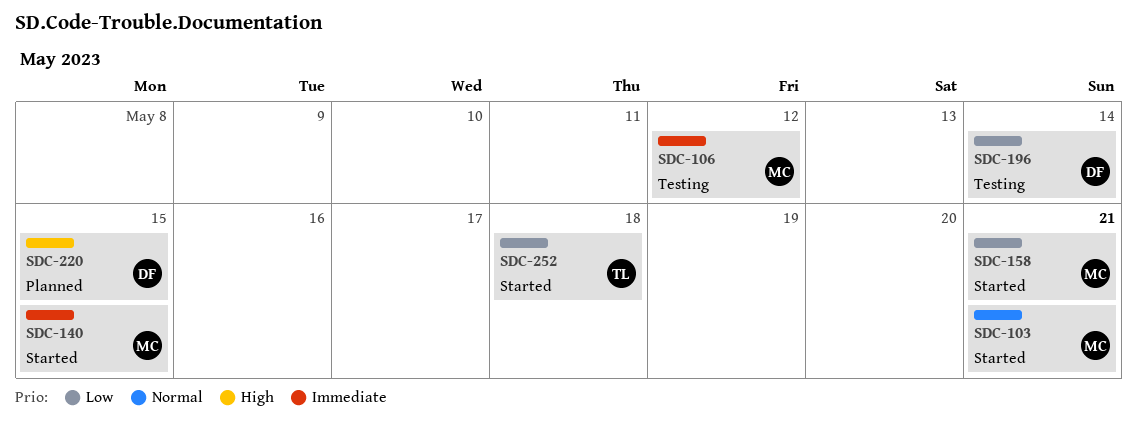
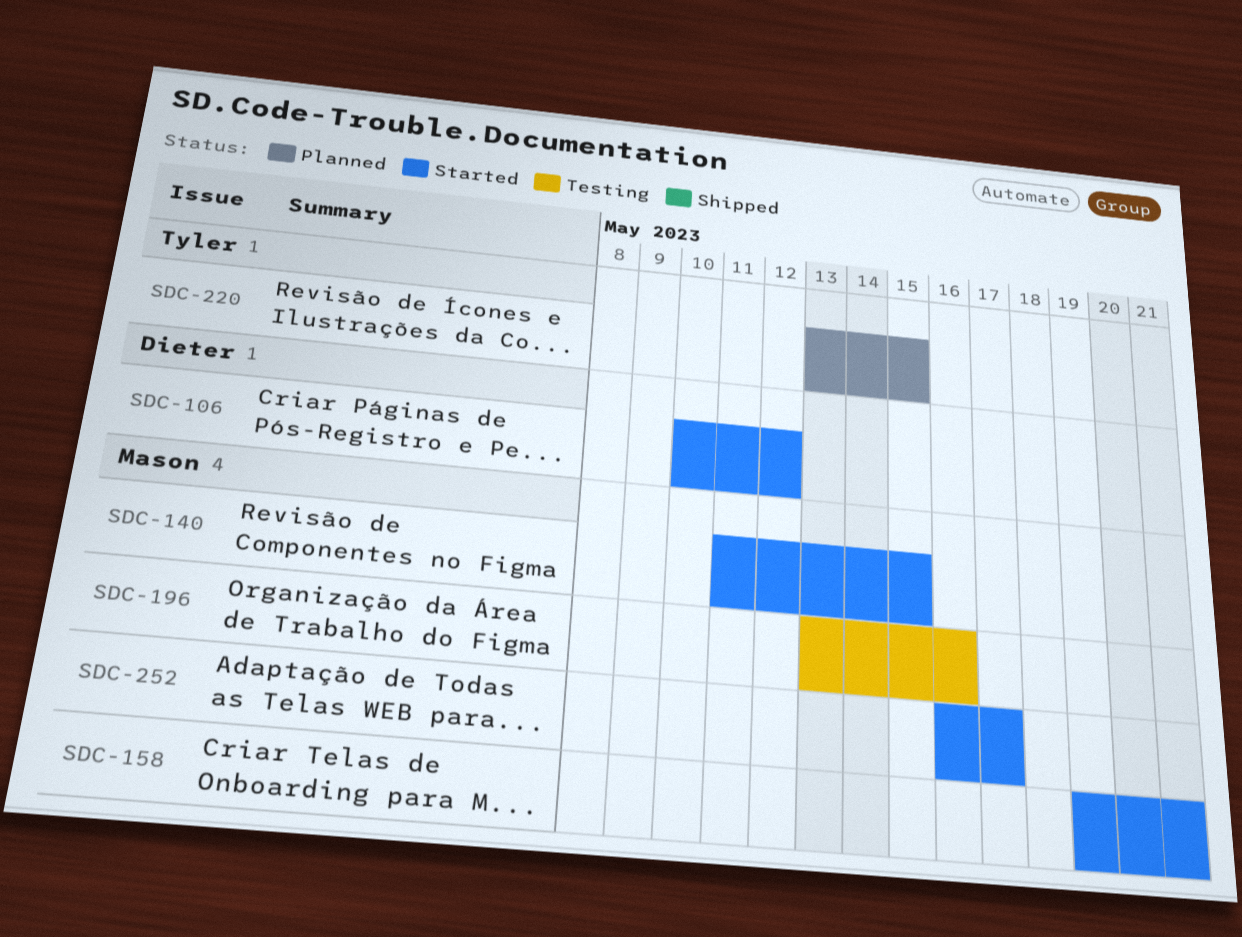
SDC-103: present -> none
SDC-106, status: Testing -> Started
SDC-106, owner: Mason -> Dieter
SDC-196, owner: Dieter -> Mason
SDC-196, due: May 14 -> May 16
SDC-220, owner: Dieter -> Tyler
SDC-252, owner: Tyler -> Mason
SDC-252, due: May 18 -> May 17

